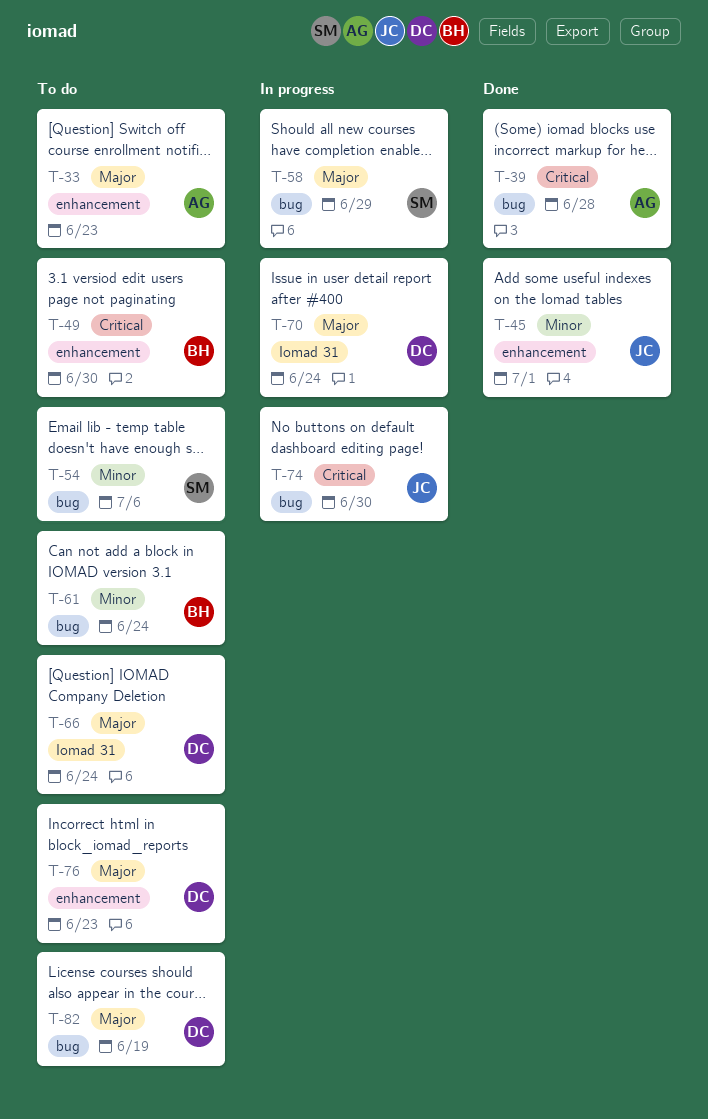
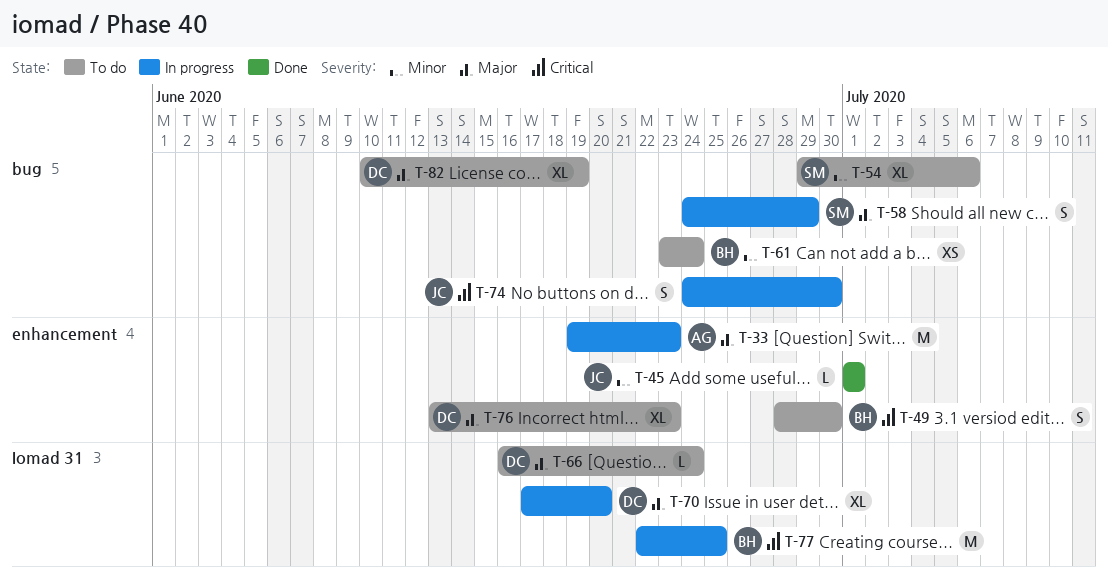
T-33, status: To do -> In progress
T-39: present -> none
T-70, due: Jun 24 -> Jun 20
T-77: none -> present

